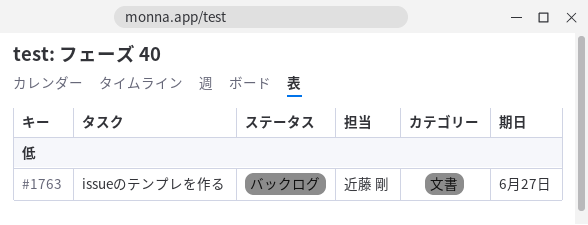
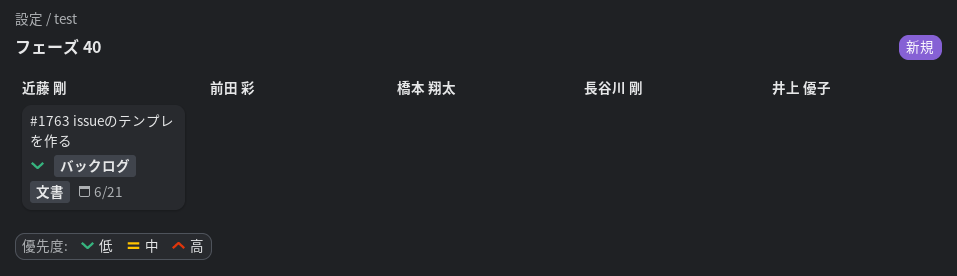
#1763, due: Jun 27 -> Jun 21

